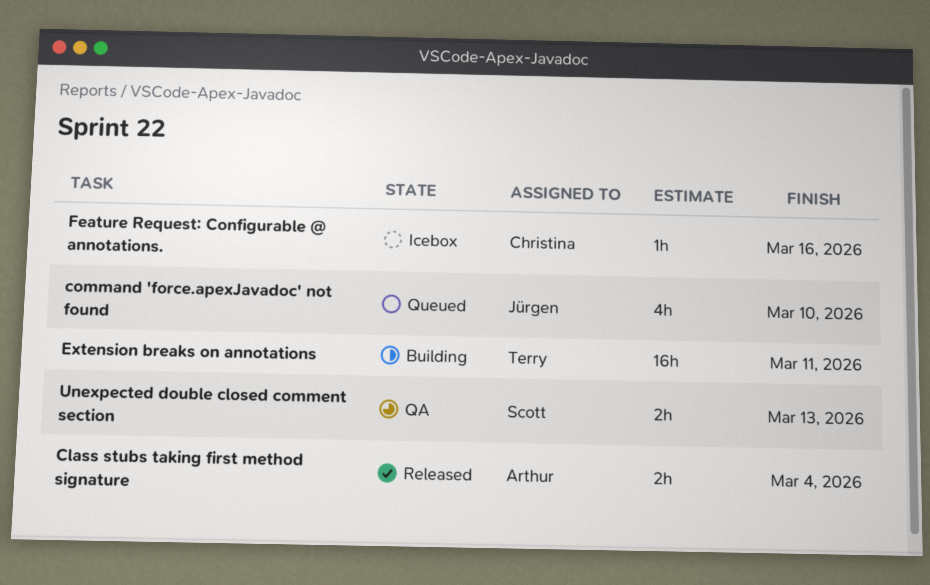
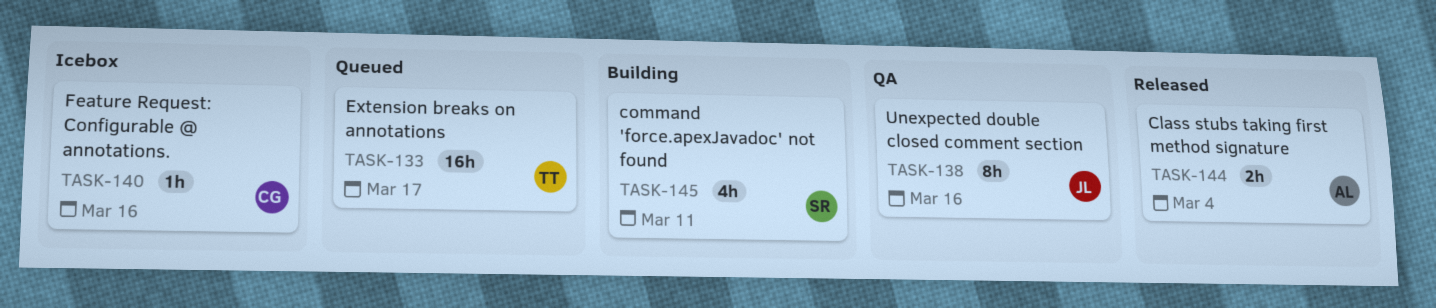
command 'force.apexJavadoc' not found, status: Queued -> Building
command 'force.apexJavadoc' not found, owner: Jürgen -> Scott
command 'force.apexJavadoc' not found, due: Mar 10 -> Mar 11
Extension breaks on annotations, status: Building -> Queued
Extension breaks on annotations, due: Mar 11 -> Mar 17
Unexpected double closed comment section, owner: Scott -> Jürgen
Unexpected double closed comment section, estimate: 2h -> 8h
Unexpected double closed comment section, due: Mar 13 -> Mar 16

